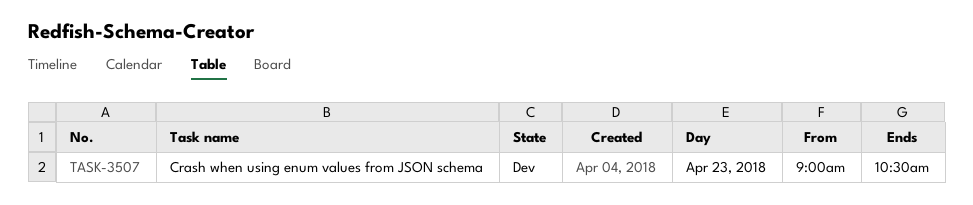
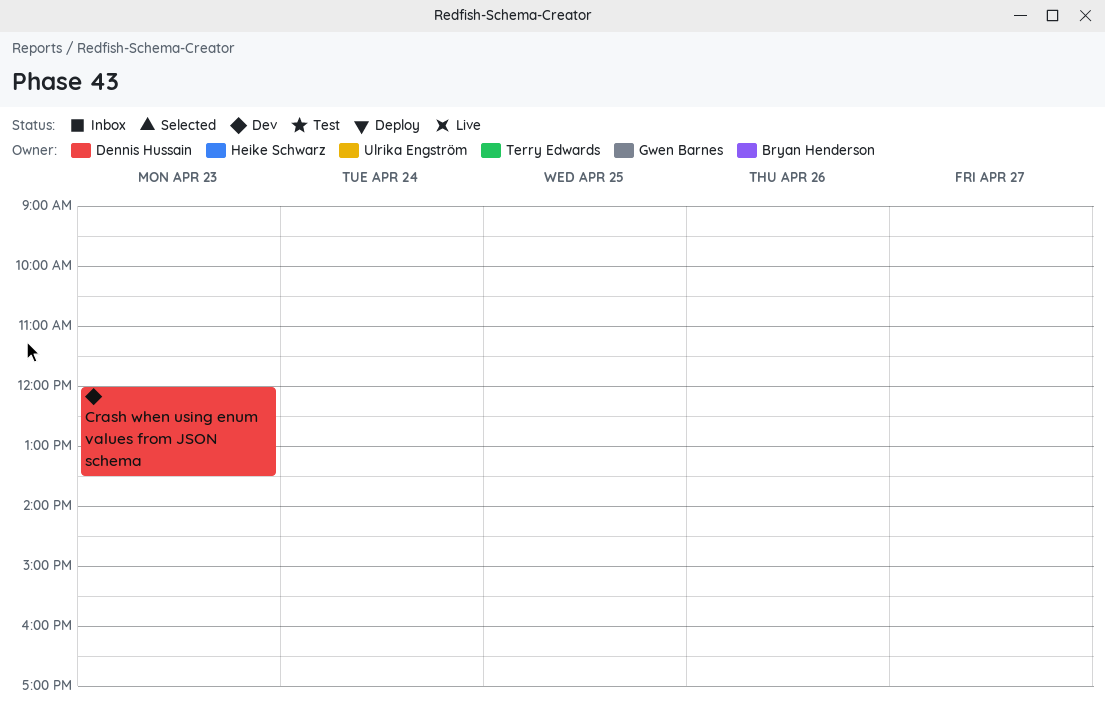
Crash when using enum values from JSON schema, begins: 09:00 -> 12:00
Crash when using enum values from JSON schema, ends: 10:30 -> 13:30

